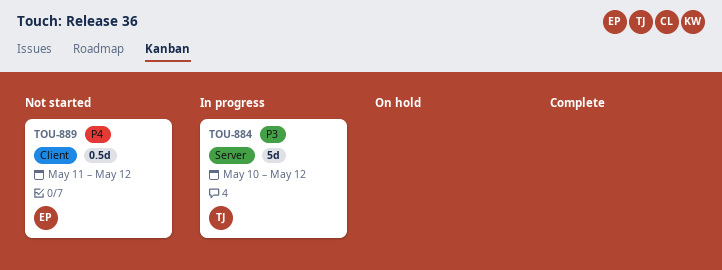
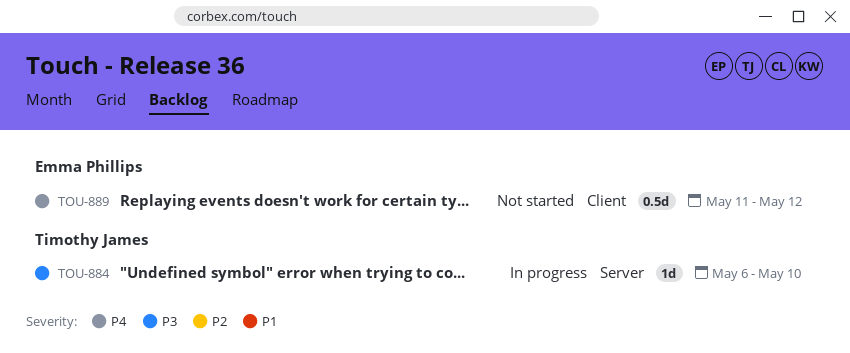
TOU-884, estimate: 5d -> 1d
TOU-884, start: May 10 -> May 6
TOU-884, due: May 12 -> May 10

